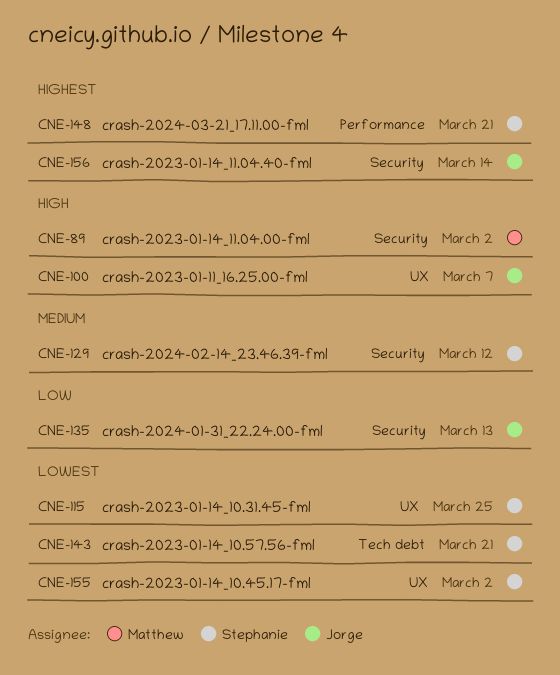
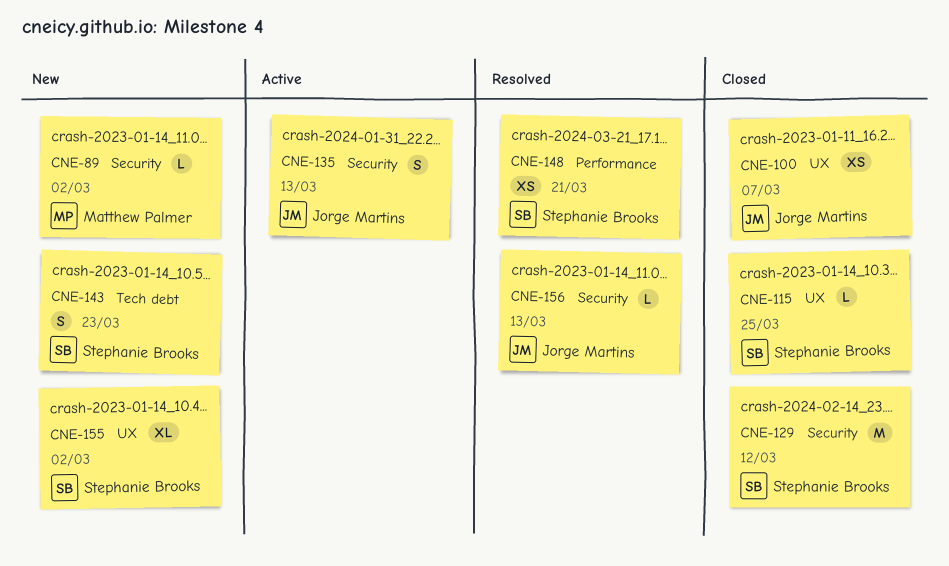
CNE-143, due: Mar 21 -> Mar 23
CNE-156, due: Mar 14 -> Mar 13

